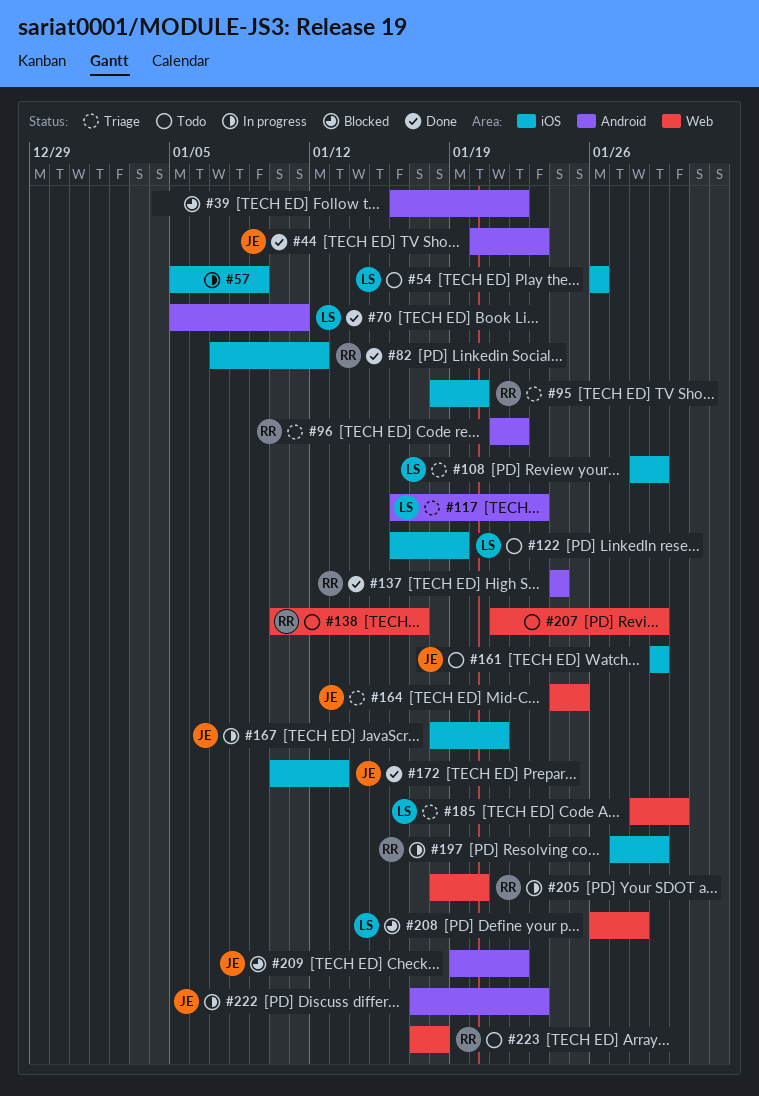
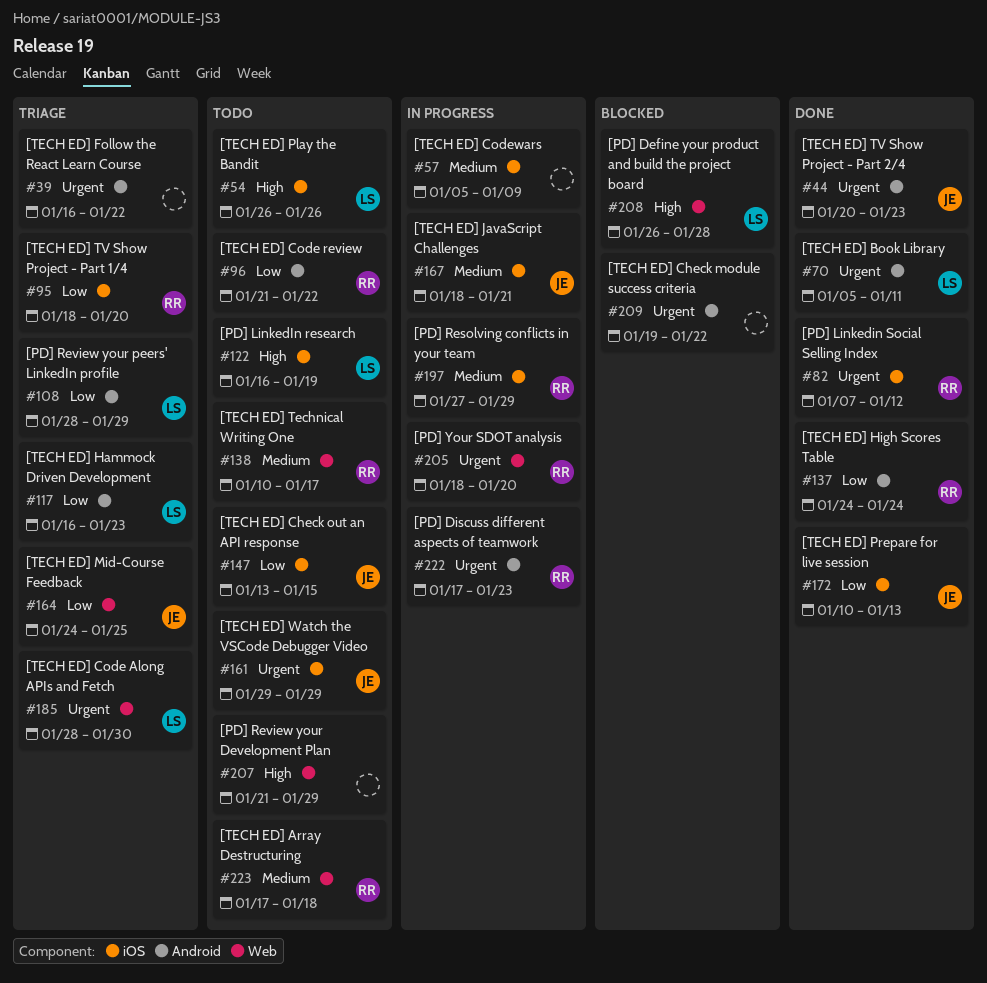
#39, status: Blocked -> Triage
#96, status: Triage -> Todo
#108, label: iOS -> Android
#147: none -> present
#209, owner: JE -> none
#222, owner: JE -> RR

